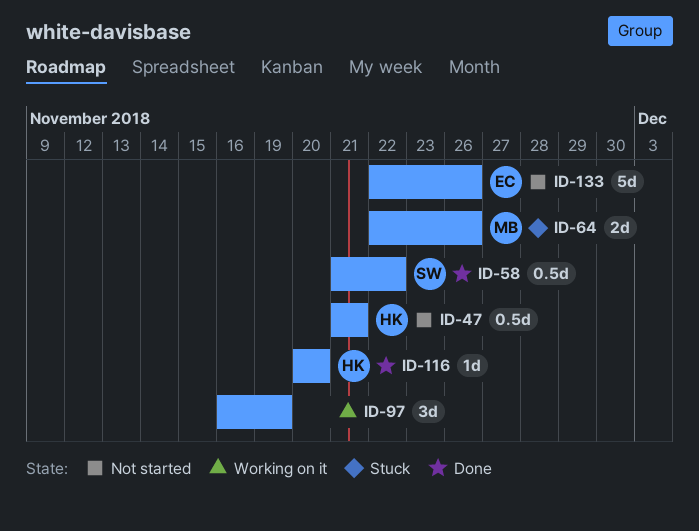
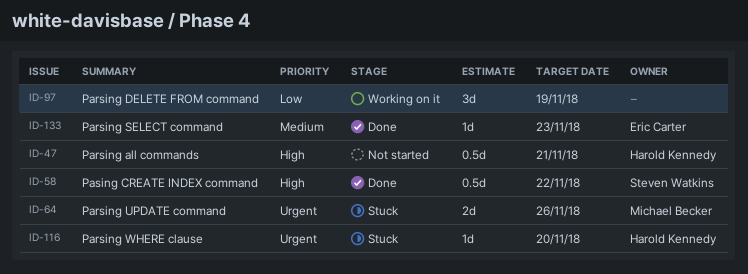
ID-116, status: Done -> Stuck
ID-133, status: Not started -> Done
ID-133, estimate: 5d -> 1d
ID-133, due: Nov 26 -> Nov 23

